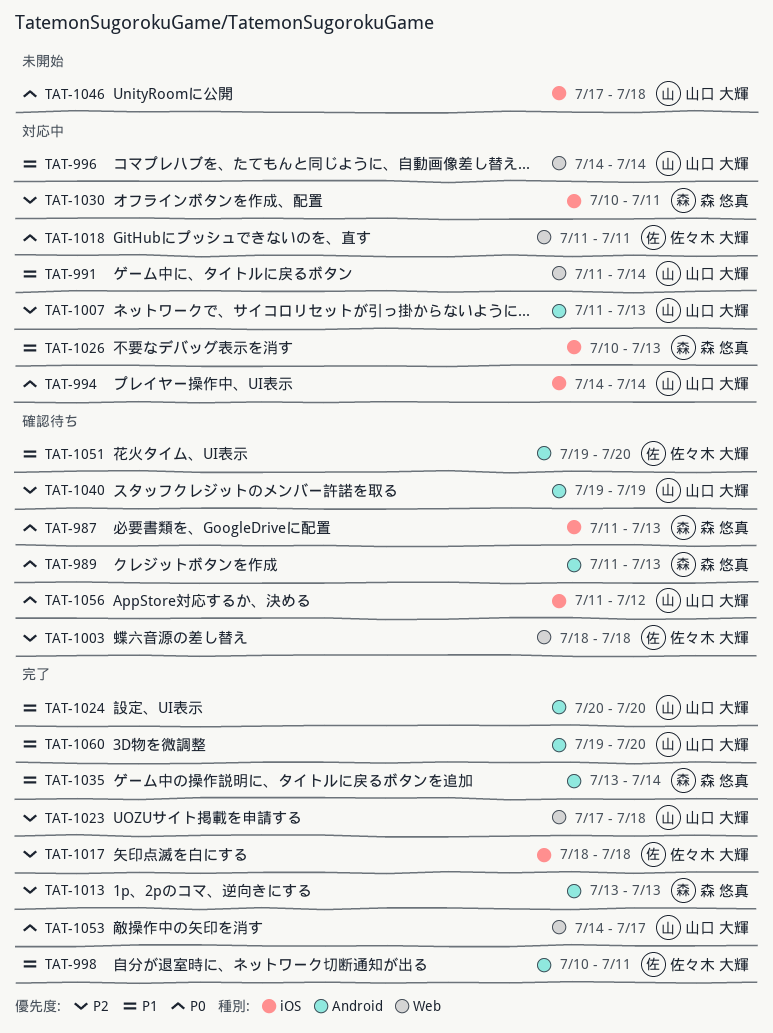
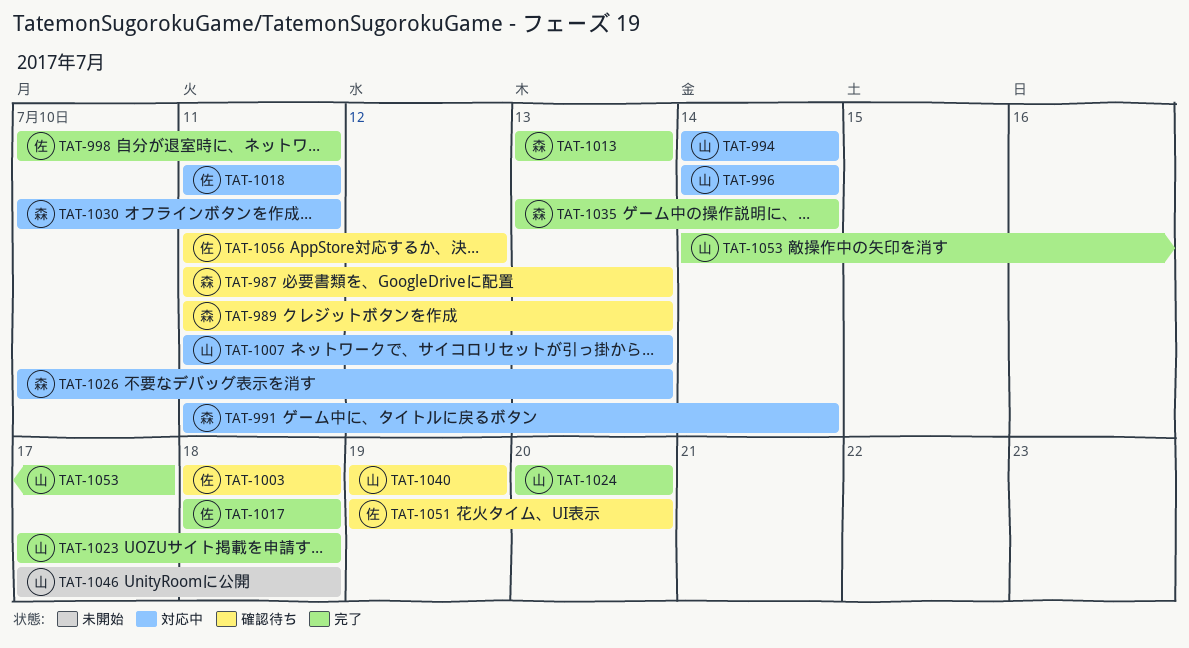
TAT-991, owner: 山口 大輝 -> 森 悠真
TAT-1056, owner: 山口 大輝 -> 佐々木 大輝
TAT-1060: present -> none

